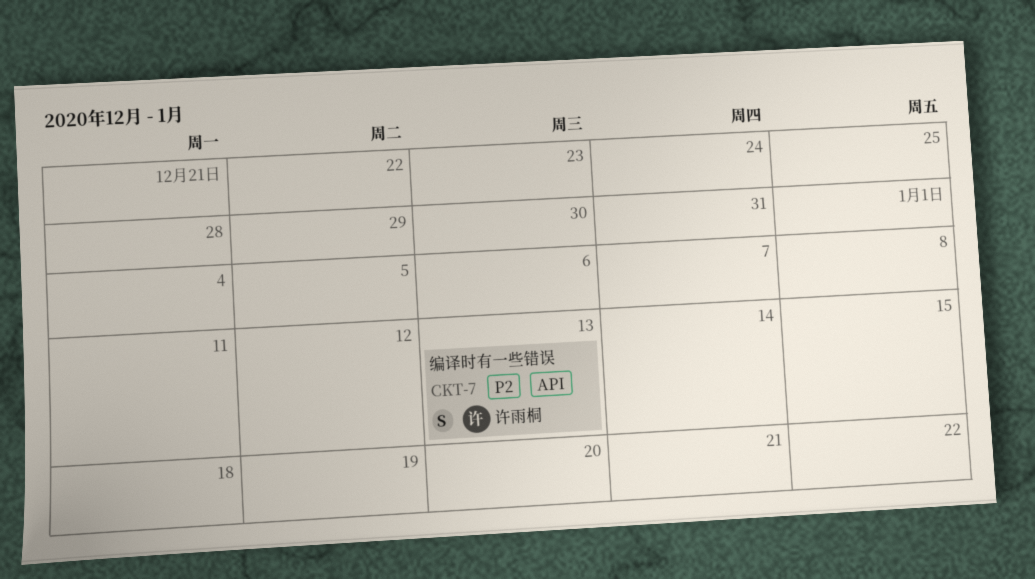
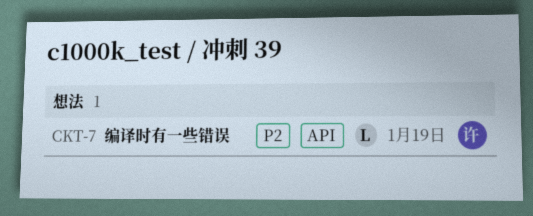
CKT-7, estimate: S -> L
CKT-7, due: Jan 13 -> Jan 19

